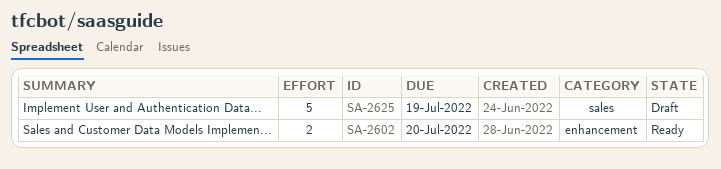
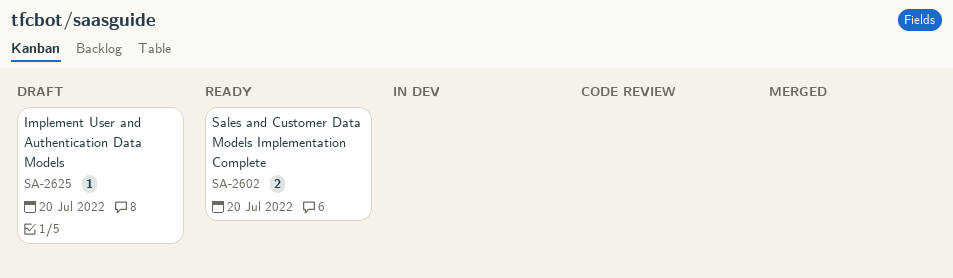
SA-2625, estimate: 5 -> 1
SA-2625, due: Jul 19 -> Jul 20

